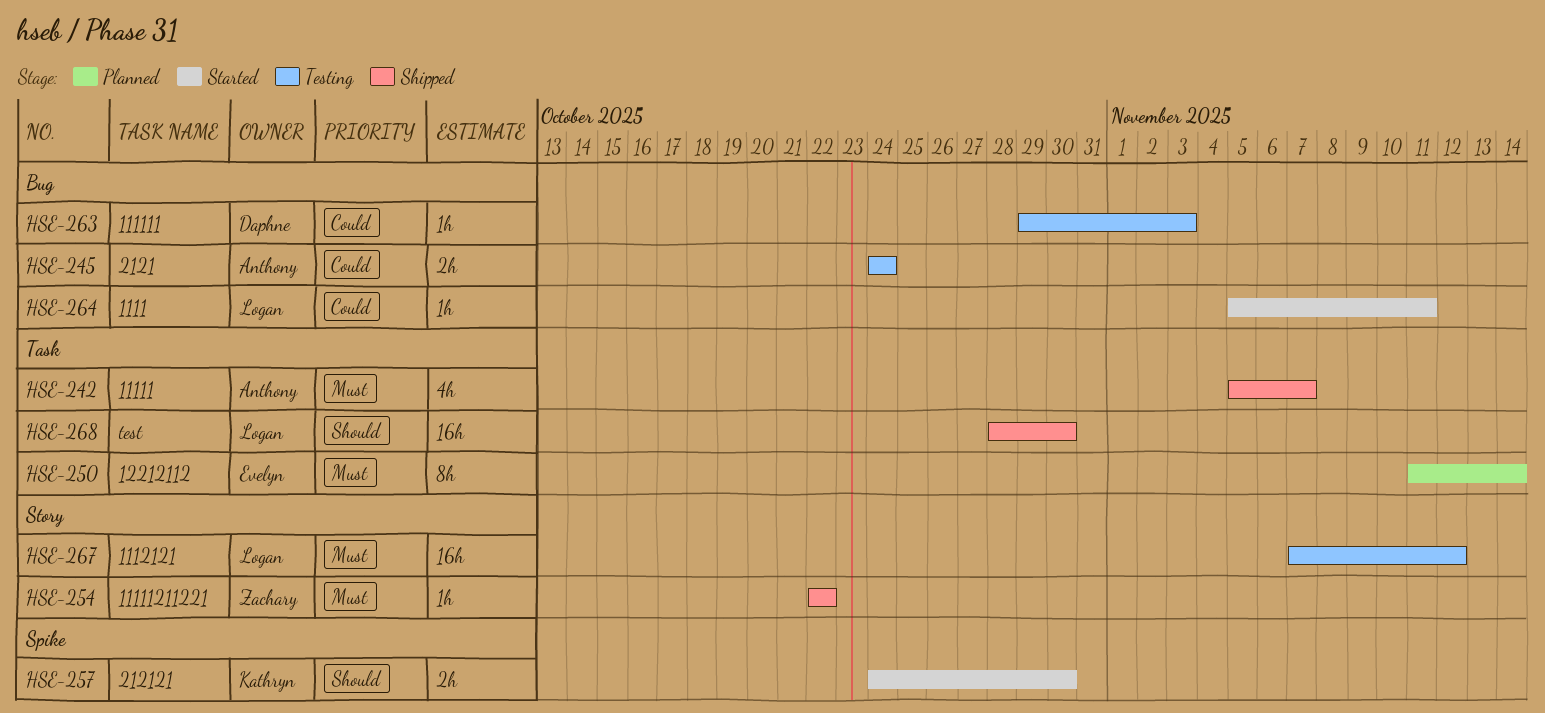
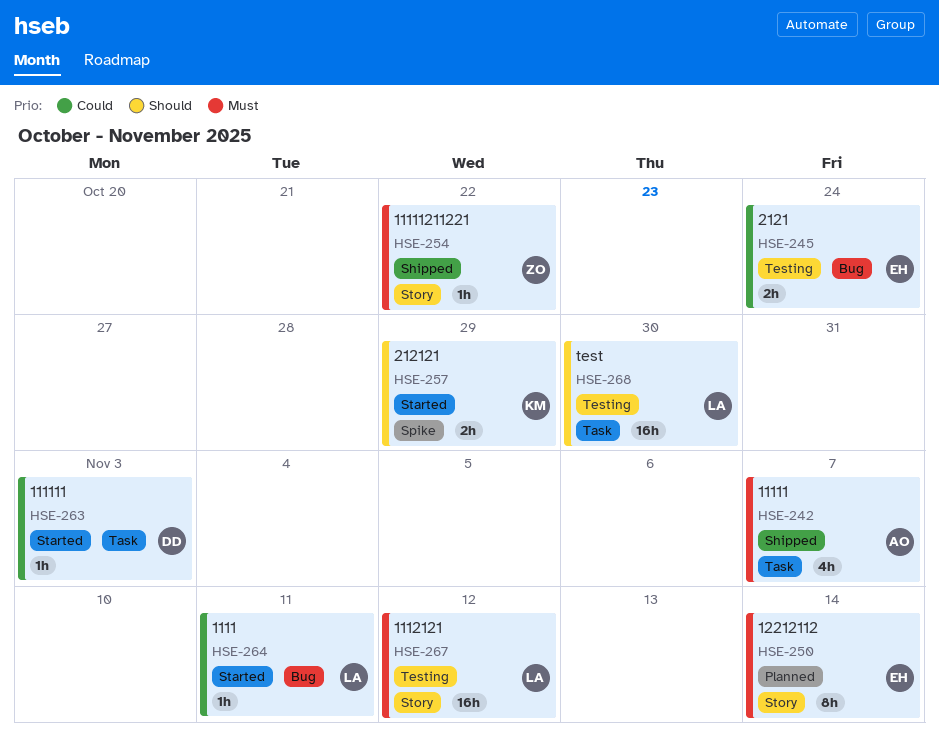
HSE-245, owner: Anthony -> Evelyn
HSE-250, label: Task -> Story
HSE-257, due: Oct 30 -> Oct 29
HSE-263, status: Testing -> Started
HSE-263, label: Bug -> Task
HSE-268, status: Shipped -> Testing

